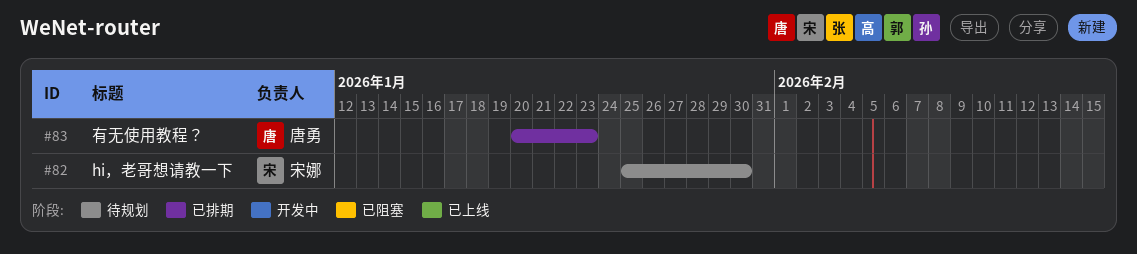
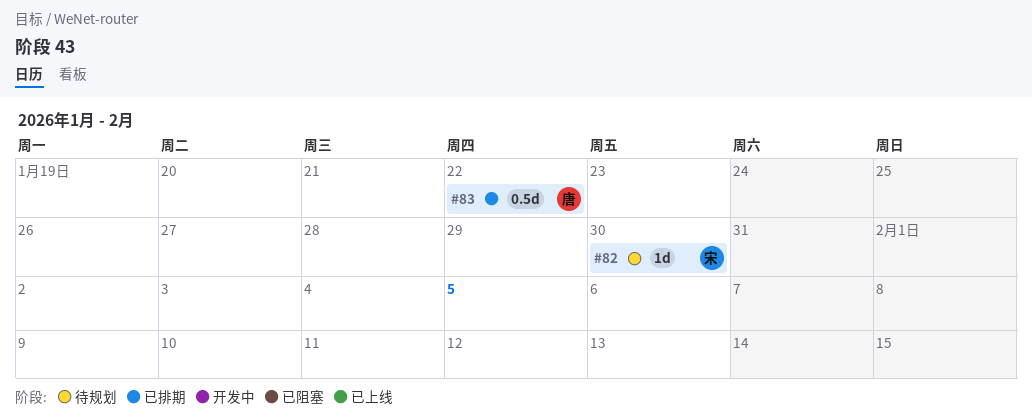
#83, due: Jan 23 -> Jan 22

